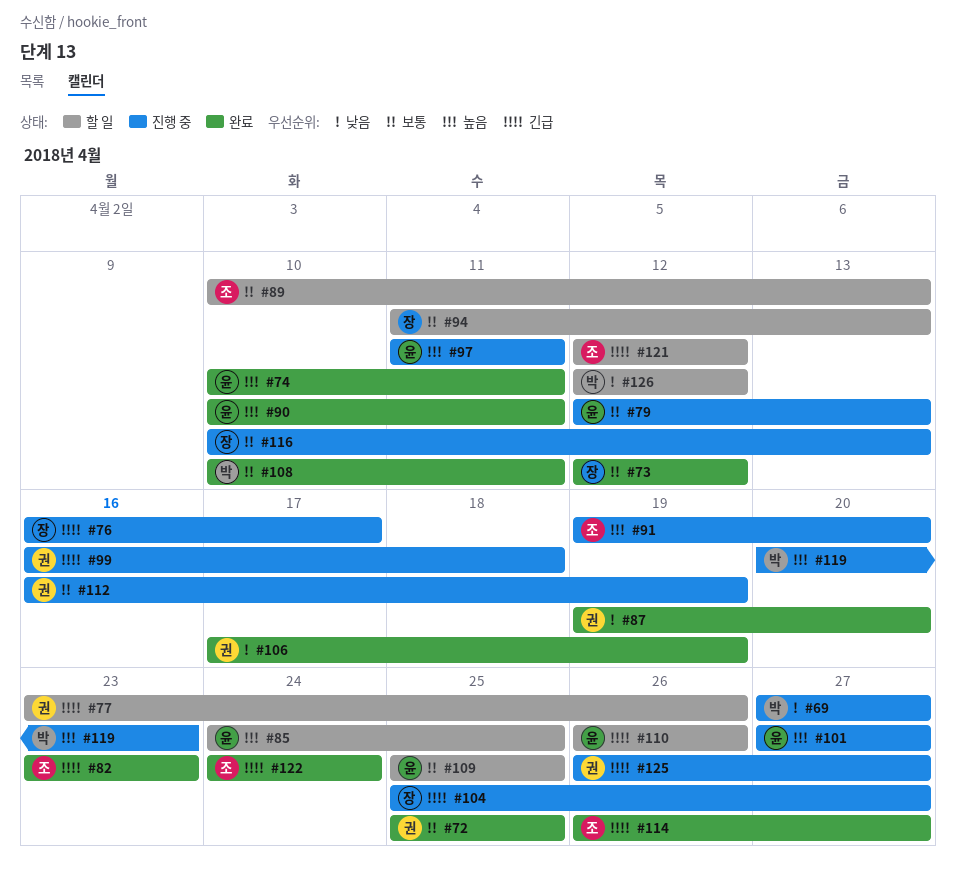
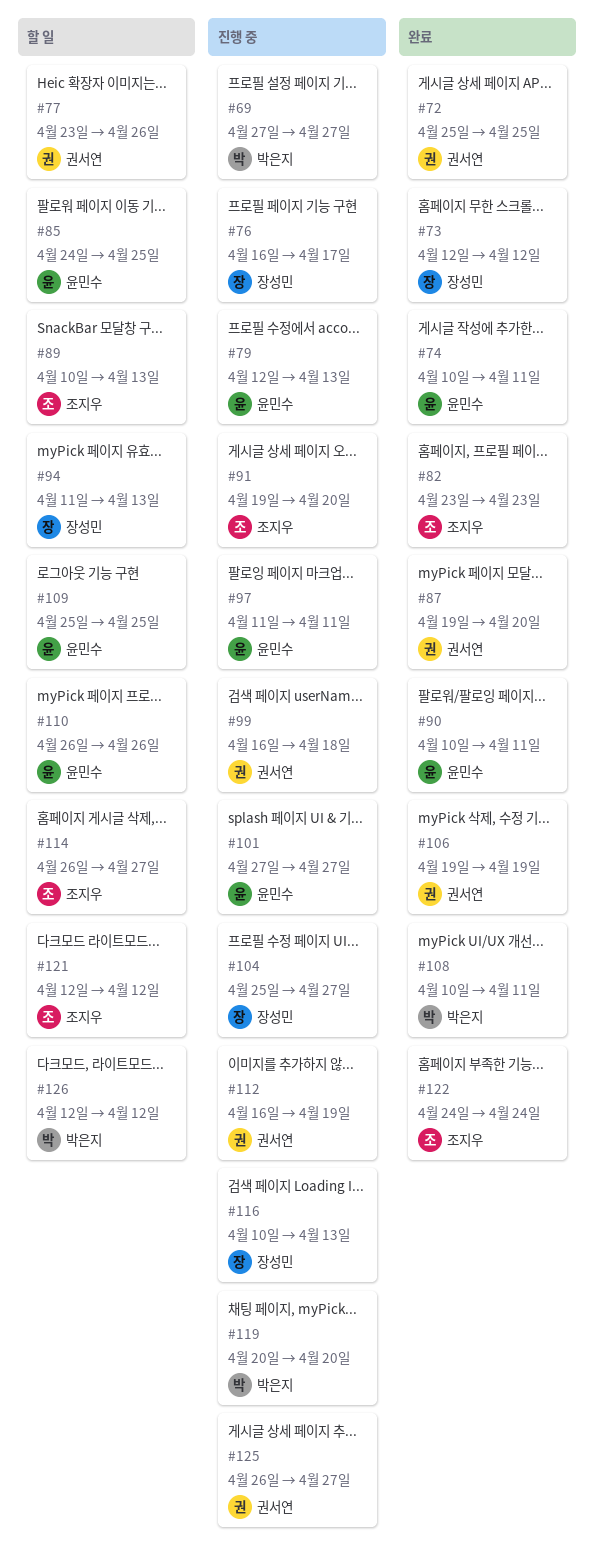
#106, start: Apr 17 -> Apr 19
#114, status: 완료 -> 할 일
#119, due: Apr 23 -> Apr 20

